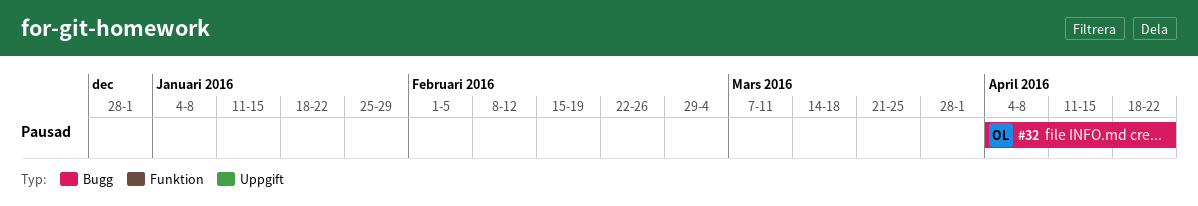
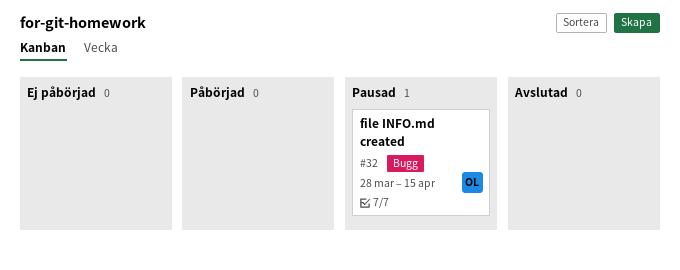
#32, start: Apr 4 -> Mar 28
#32, due: Apr 22 -> Apr 15

